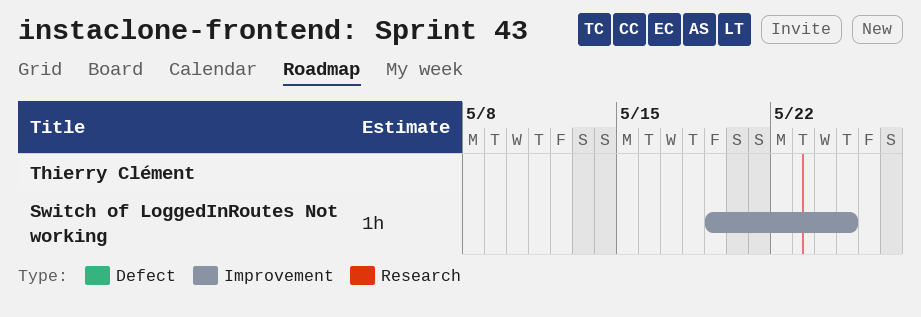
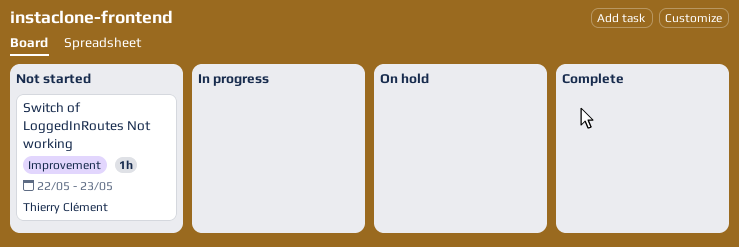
Switch of LoggedInRoutes Not working, start: May 19 -> May 22
Switch of LoggedInRoutes Not working, due: May 25 -> May 23

